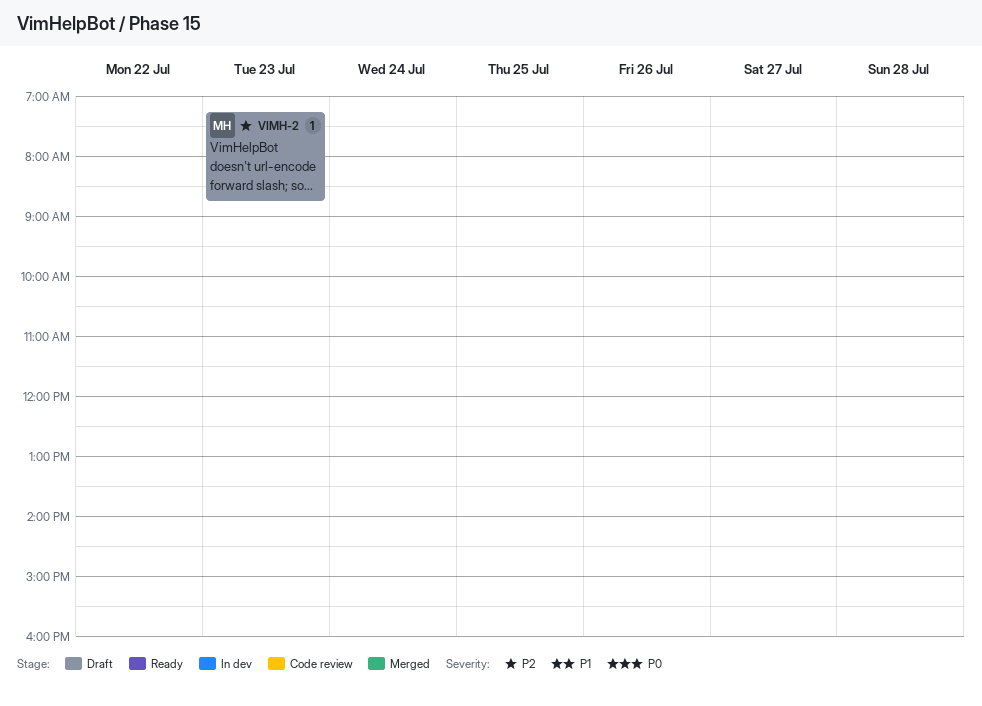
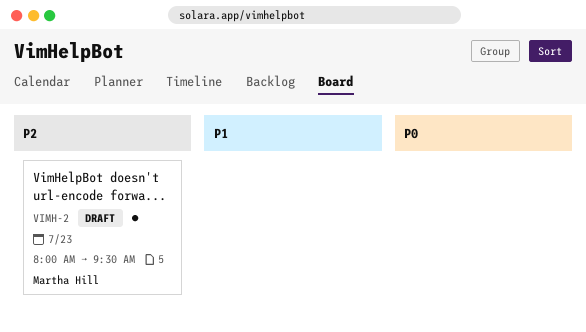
VIMH-2, begins: 07:15 -> 08:00
VIMH-2, ends: 08:45 -> 09:30

